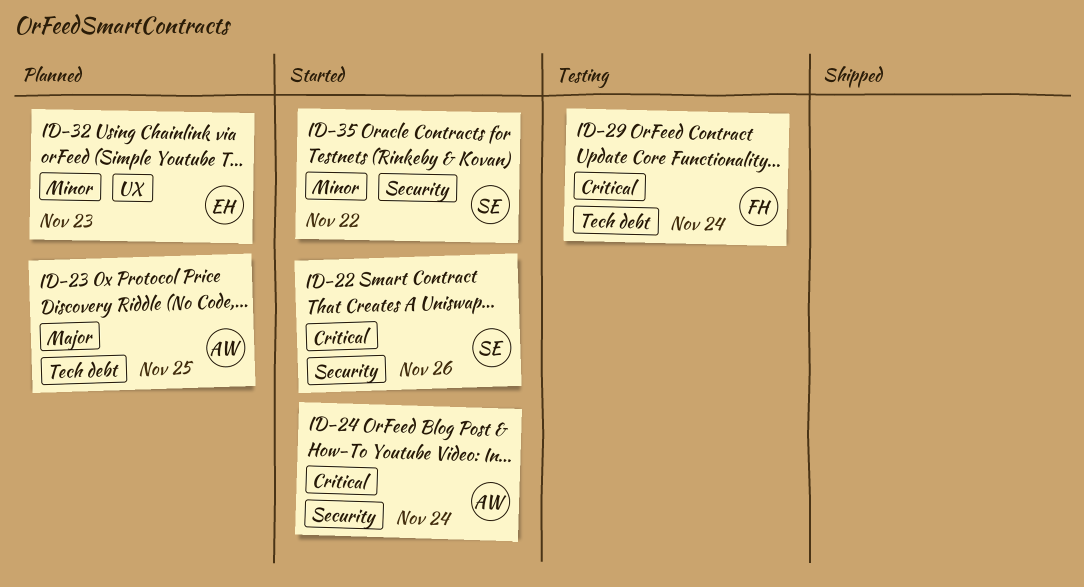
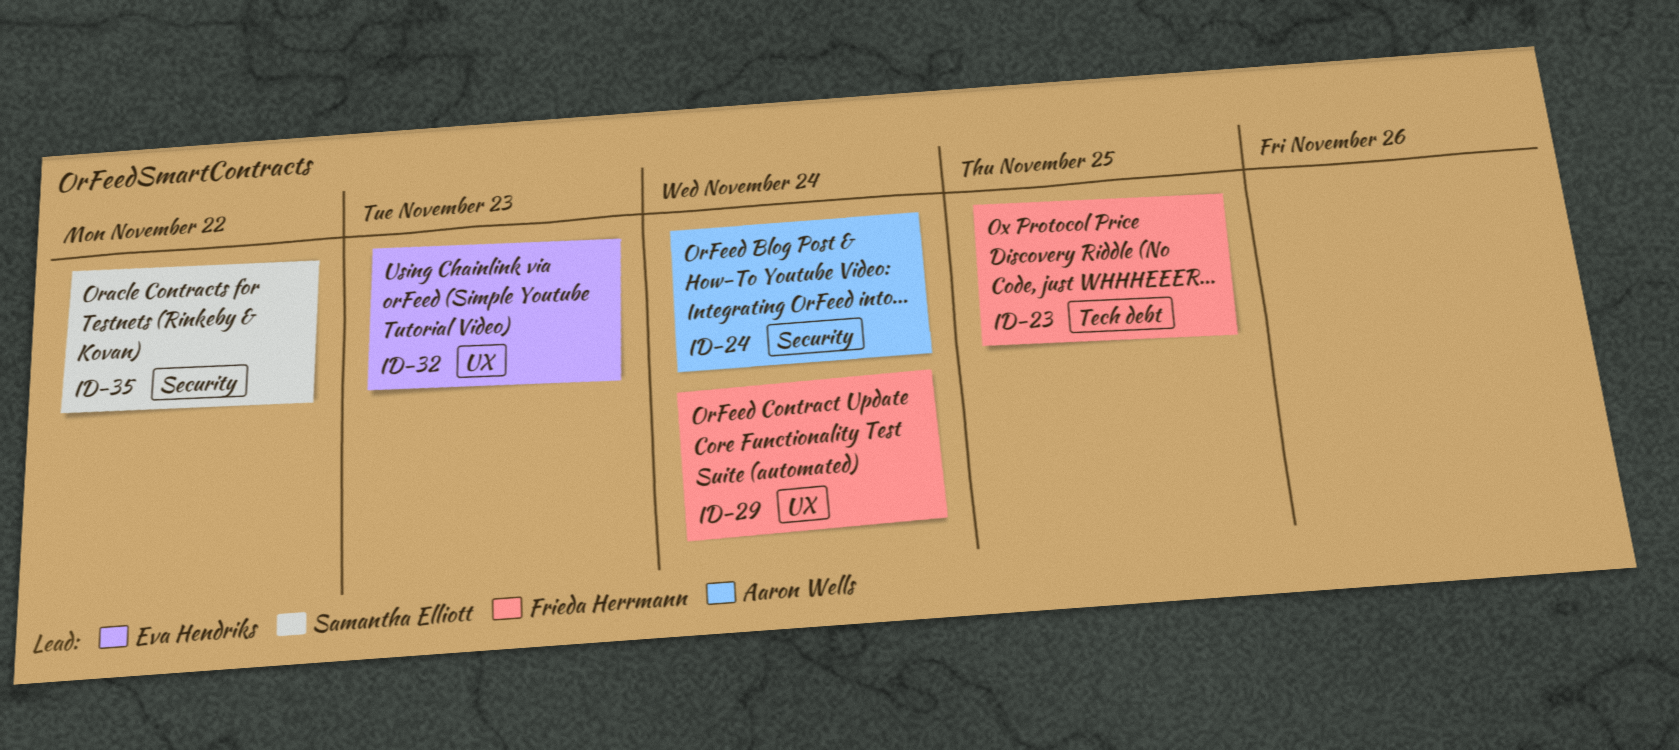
ID-22: present -> none
ID-23, owner: Aaron Wells -> Frieda Herrmann
ID-29, label: Tech debt -> UX

